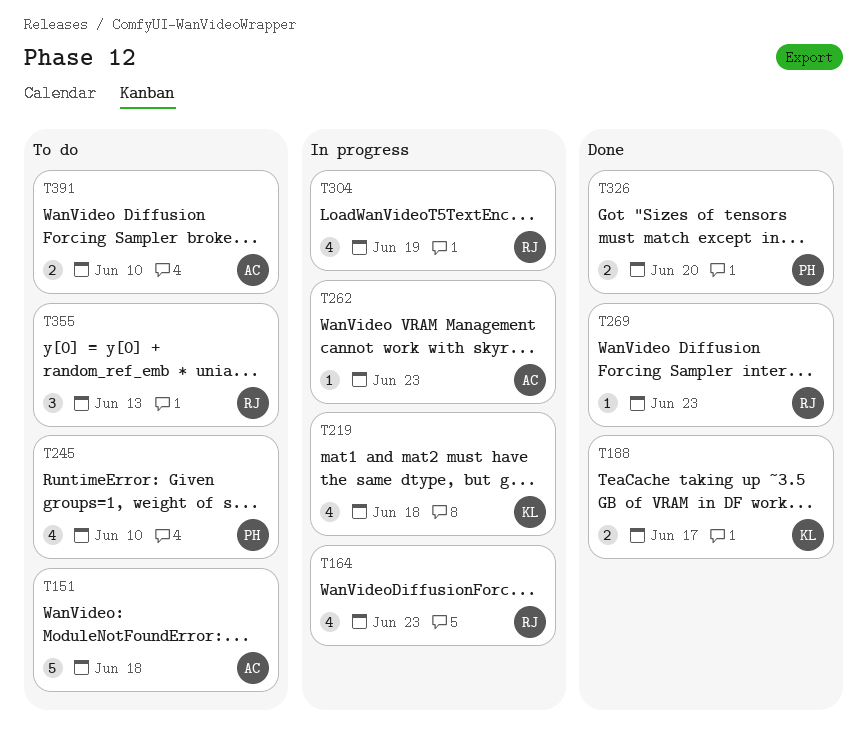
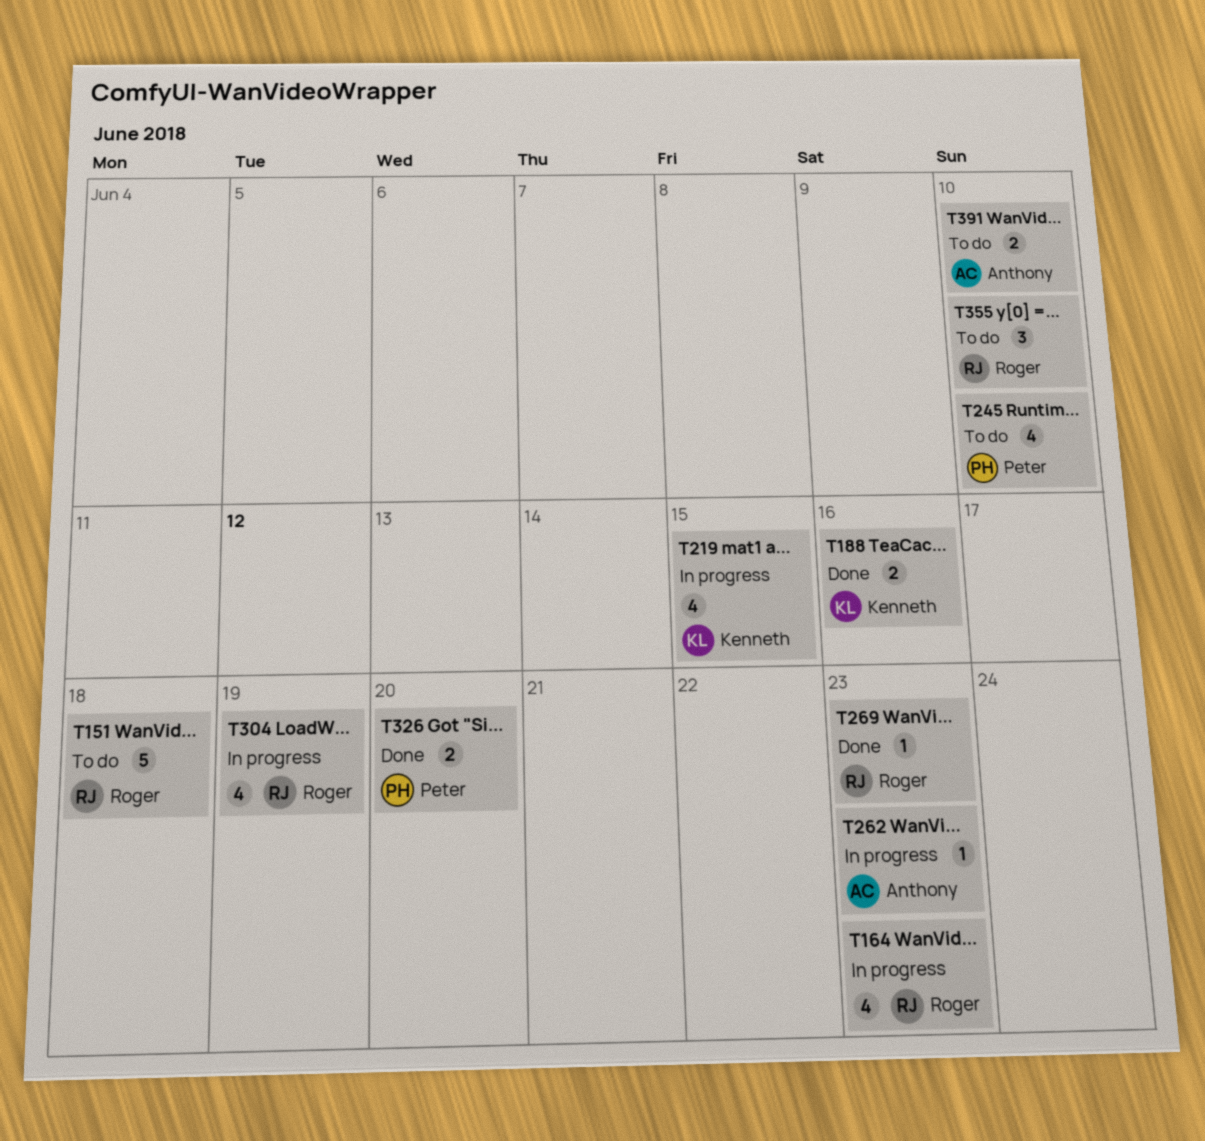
T151, owner: Anthony -> Roger
T188, due: Jun 17 -> Jun 16
T219, due: Jun 18 -> Jun 15
T355, due: Jun 13 -> Jun 10

